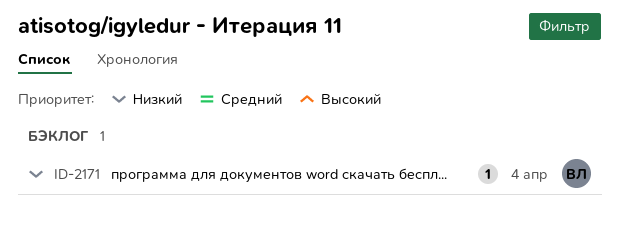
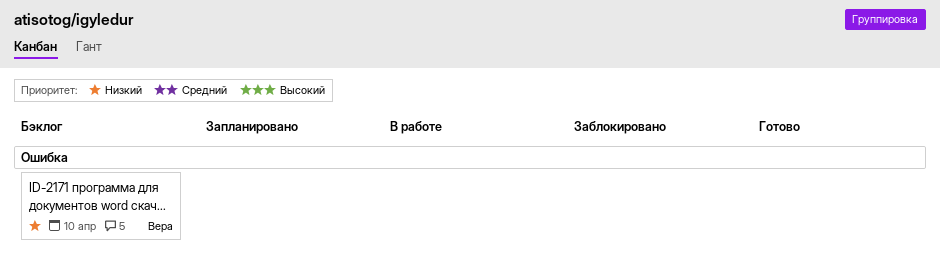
ID-2171, due: Apr 4 -> Apr 10

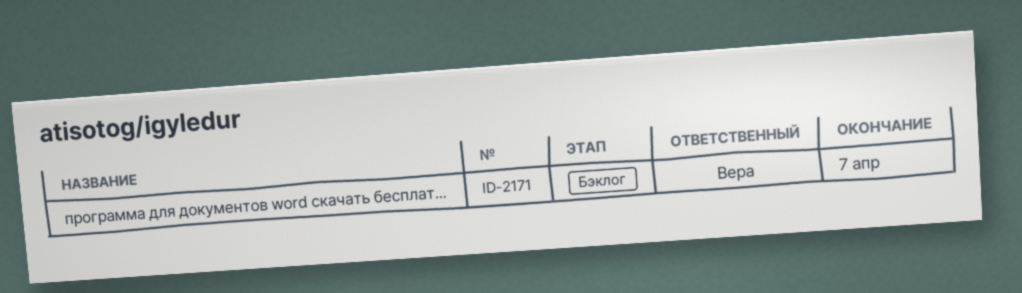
ID-2171, due: Apr 10 -> Apr 7

